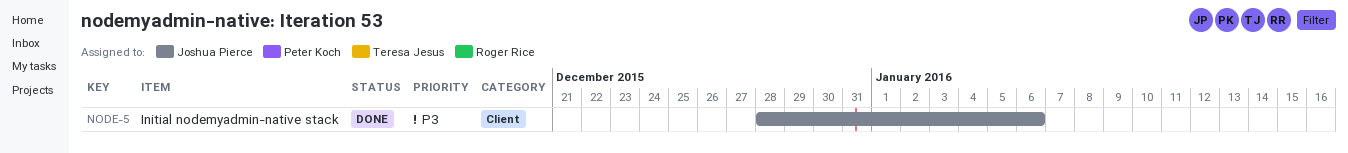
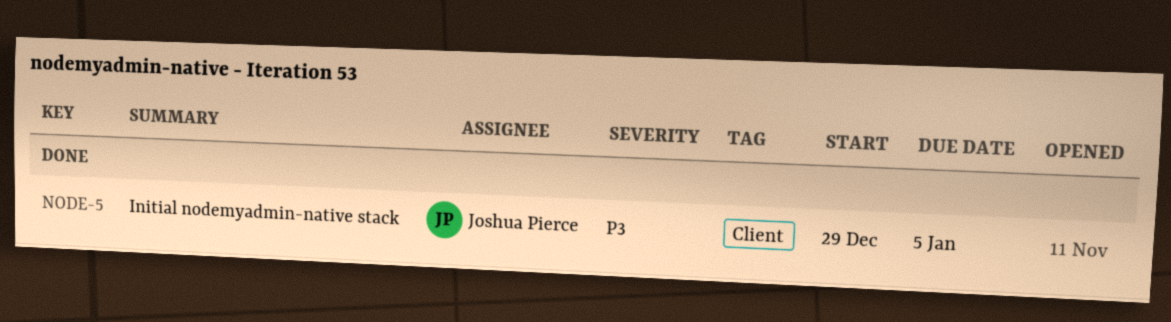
NODE-5, start: Dec 28 -> Dec 29
NODE-5, due: Jan 6 -> Jan 5

